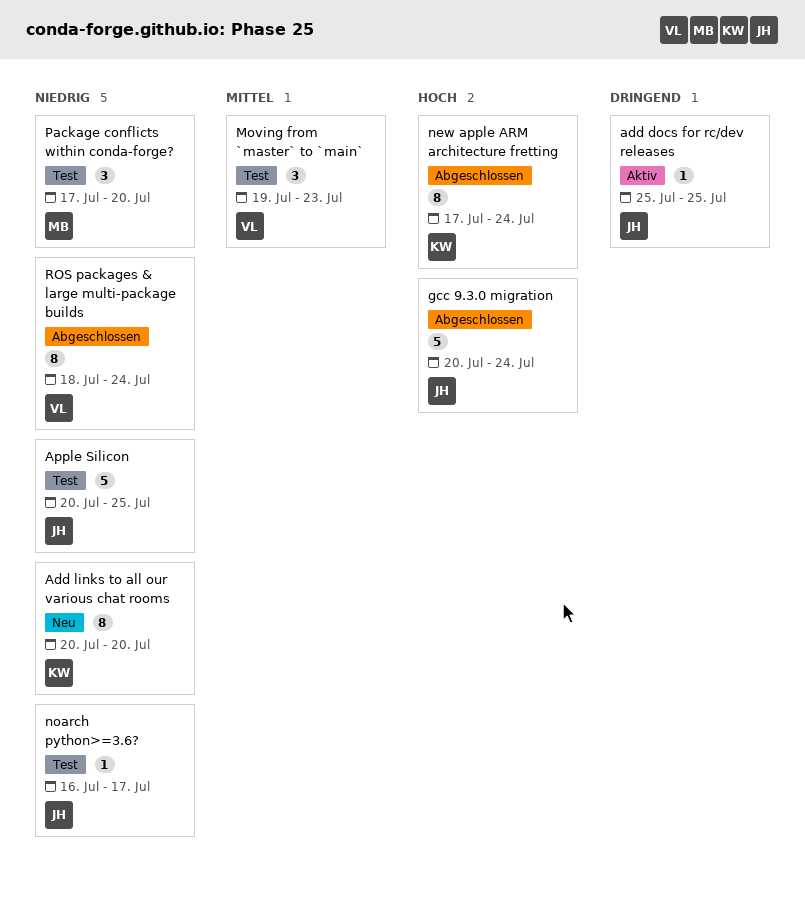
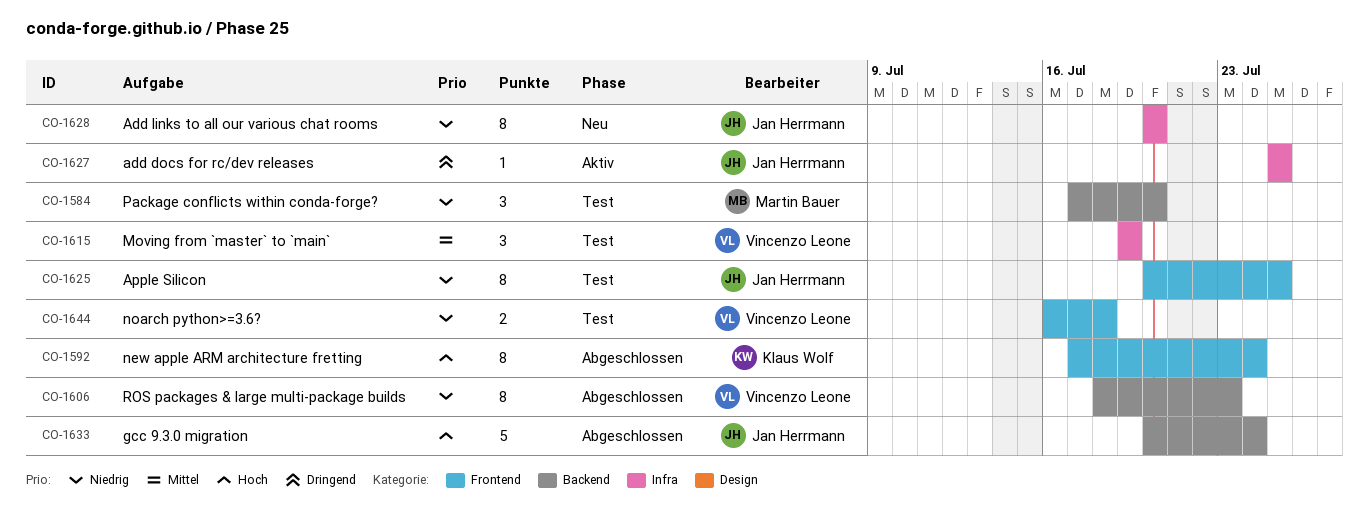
Add links to all our various chat rooms, owner: Klaus Wolf -> Jan Herrmann
Apple Silicon, estimate: 5 -> 8
Moving from `master` to `main`, due: Jul 23 -> Jul 19
noarch python>=3.6?, owner: Jan Herrmann -> Vincenzo Leone
noarch python>=3.6?, estimate: 1 -> 2
noarch python>=3.6?, due: Jul 17 -> Jul 18
ROS packages & large multi-package builds, due: Jul 24 -> Jul 23

